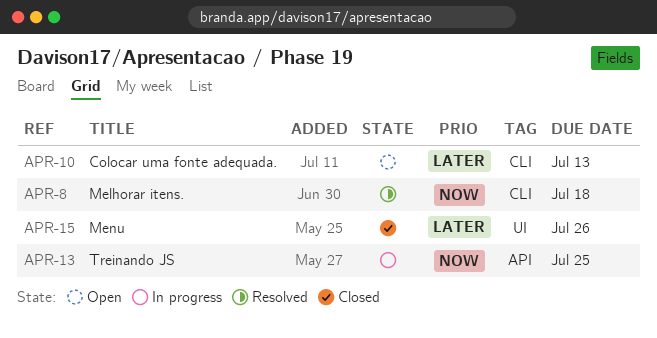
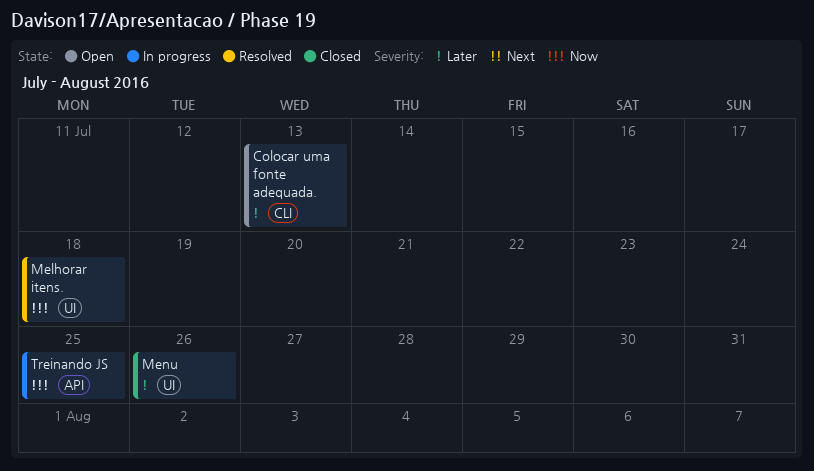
Melhorar itens., label: CLI -> UI

